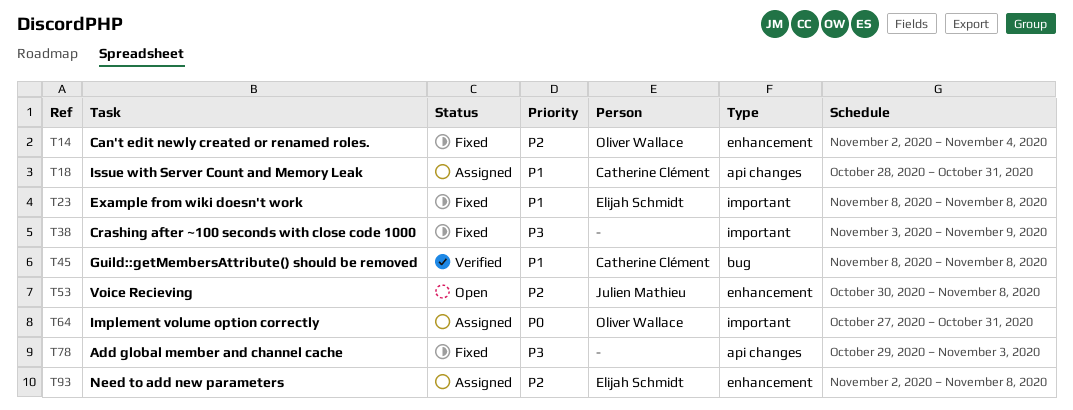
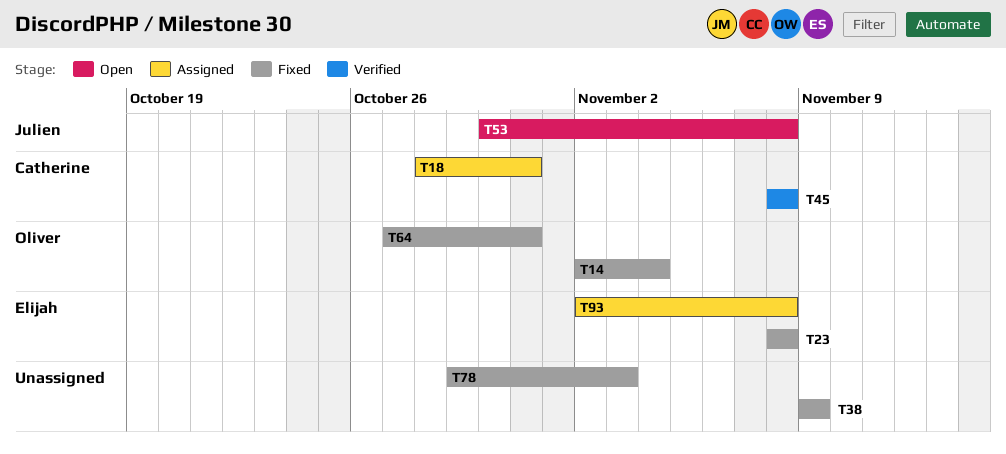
T38, start: Nov 3 -> Nov 9
T64, status: Assigned -> Fixed

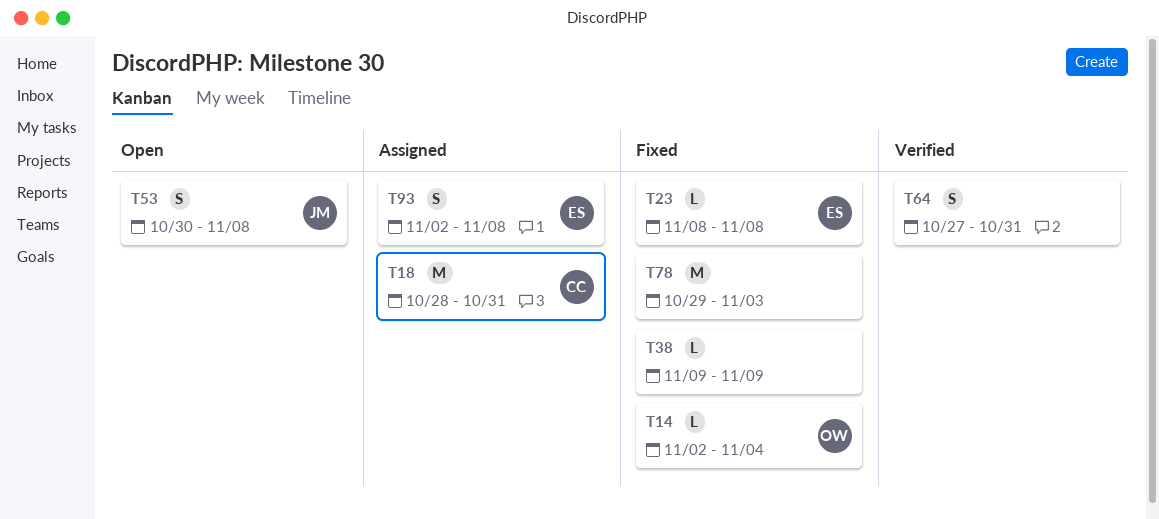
T45: present -> none
T64, status: Fixed -> Verified
T64, owner: Oliver -> none

